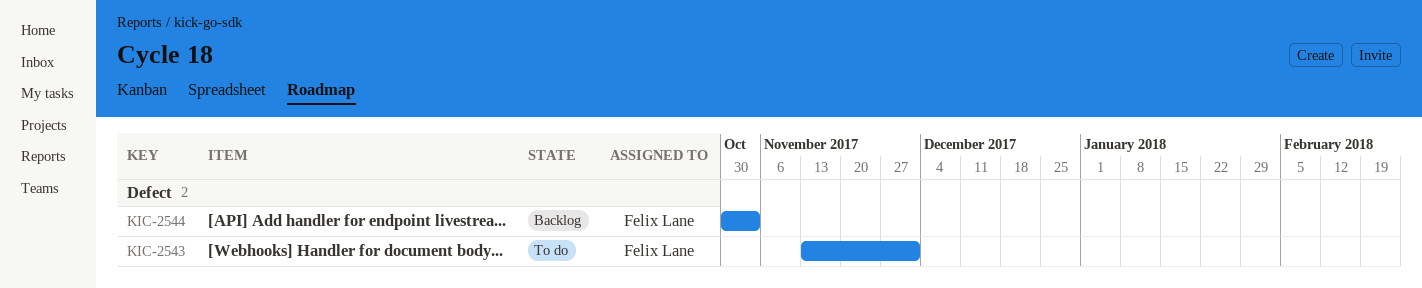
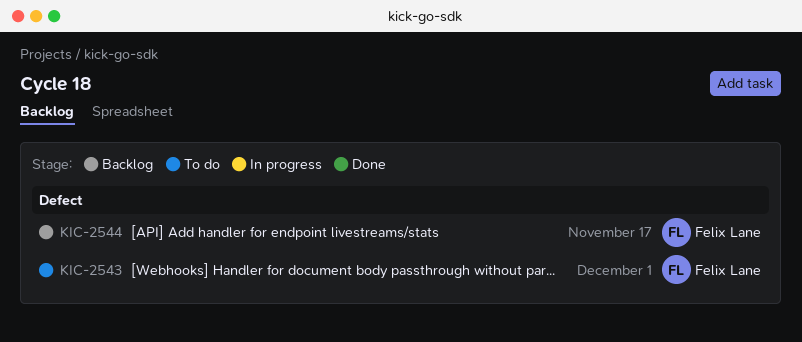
KIC-2544, due: Nov 3 -> Nov 17

